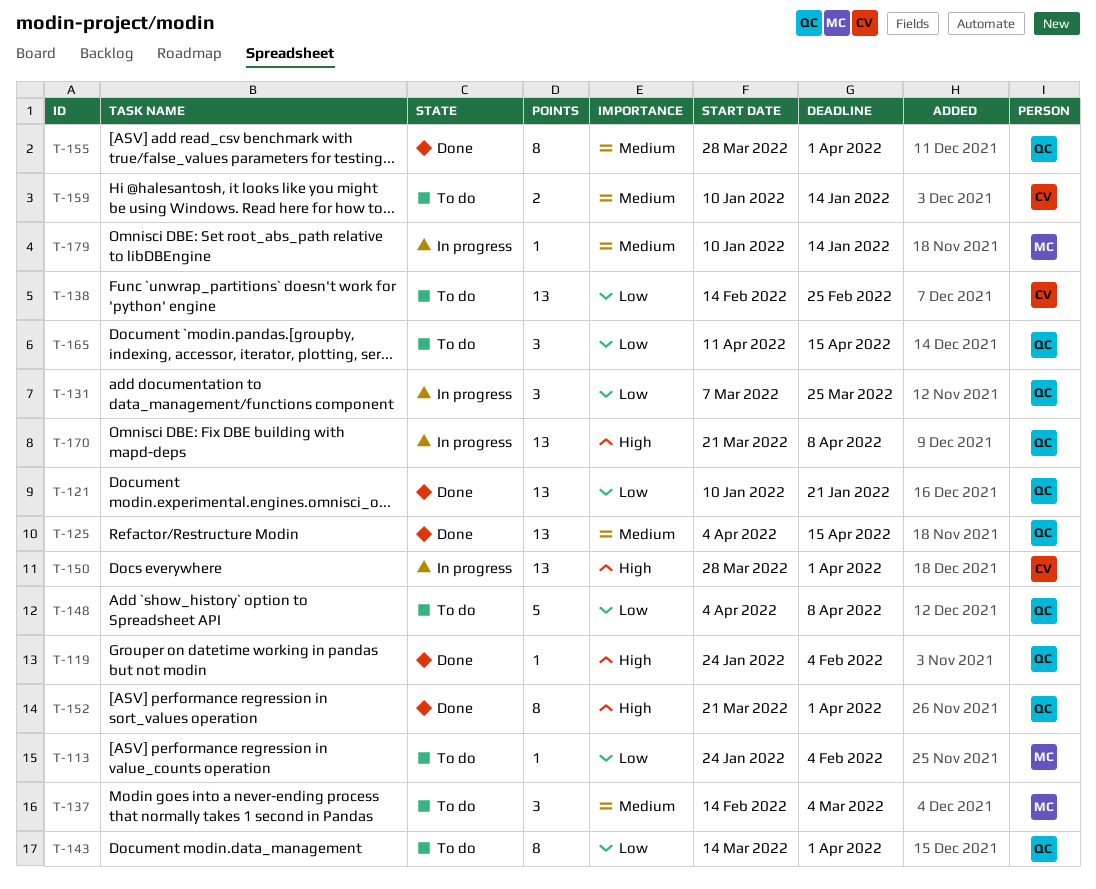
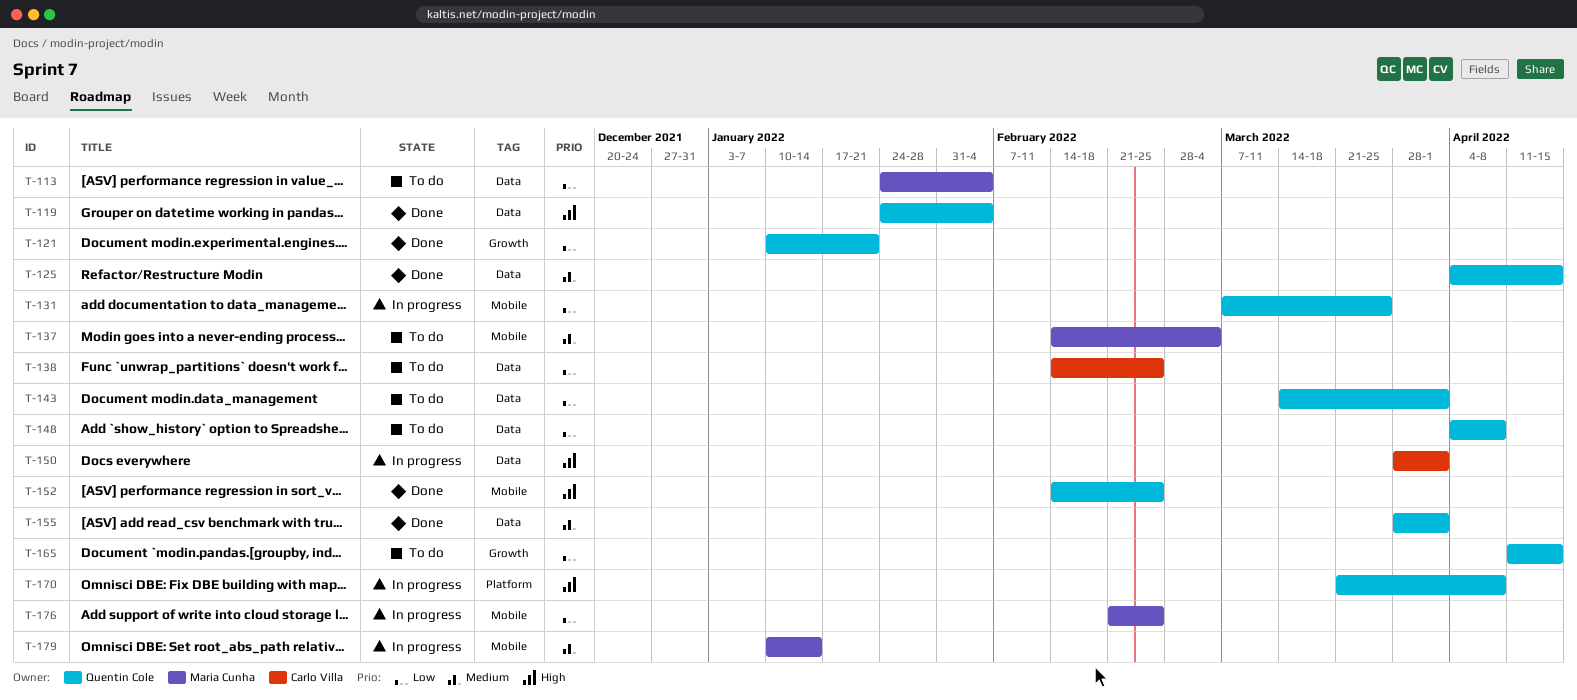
T-152, start: Mar 21 -> Feb 14
T-152, due: Apr 1 -> Feb 25
T-159: present -> none
T-176: none -> present

